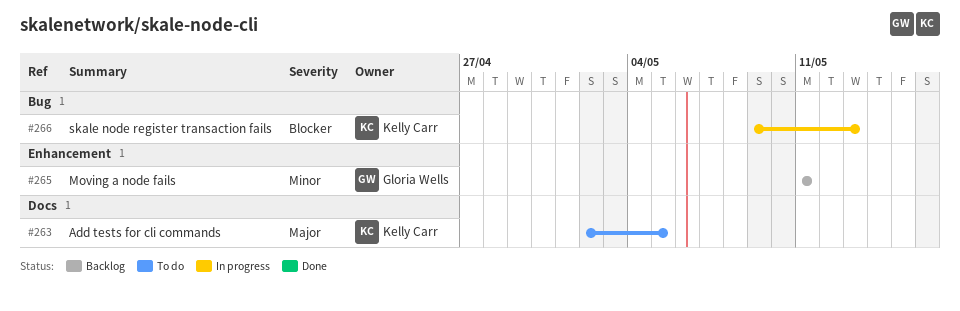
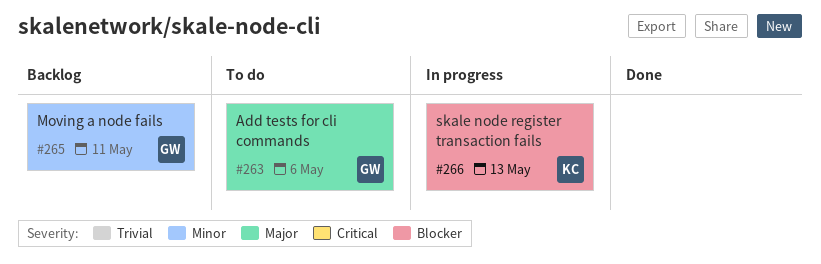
#263, owner: Kelly Carr -> Gloria Wells
#263, due: May 5 -> May 6

